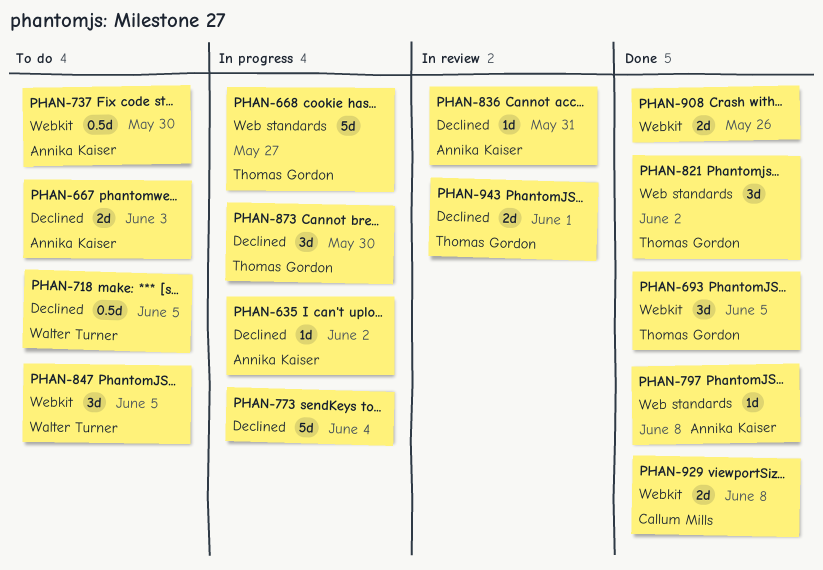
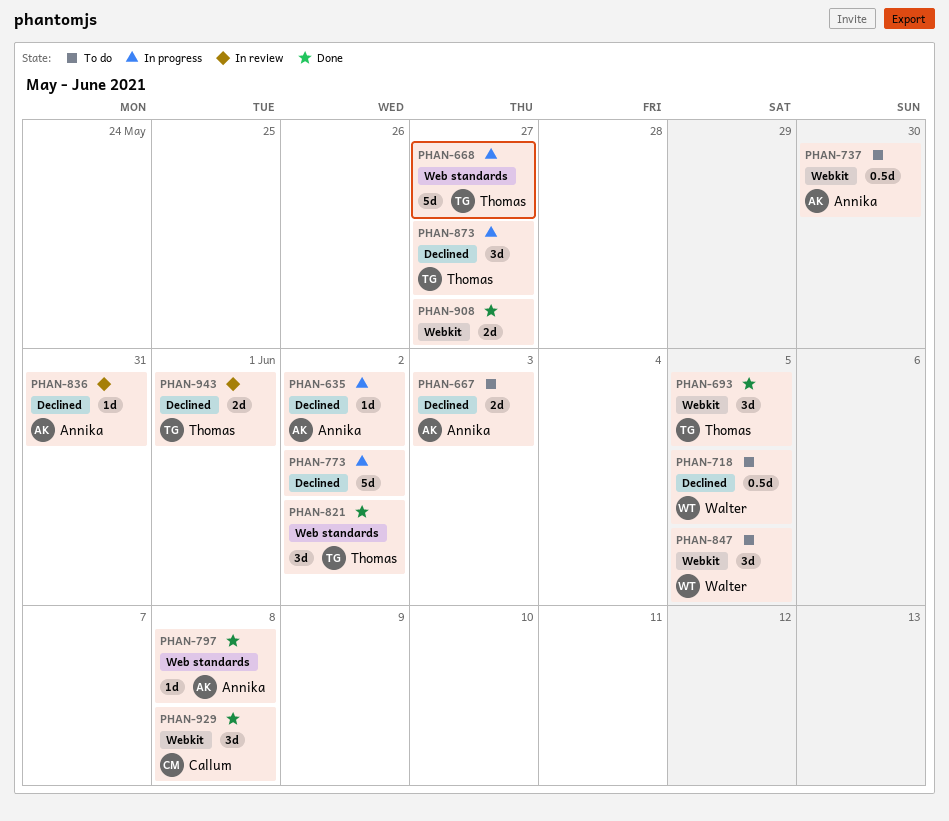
PHAN-773, due: Jun 4 -> Jun 2
PHAN-873, due: May 30 -> May 27
PHAN-908, due: May 26 -> May 27
PHAN-929, estimate: 2d -> 3d

